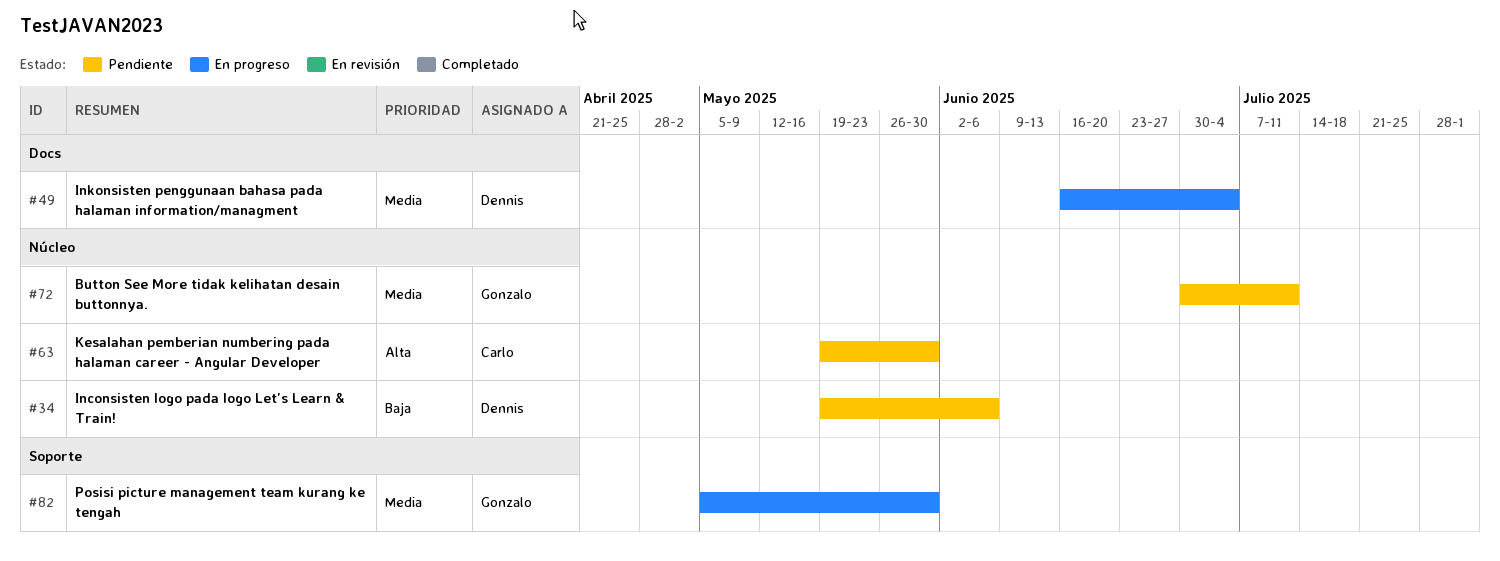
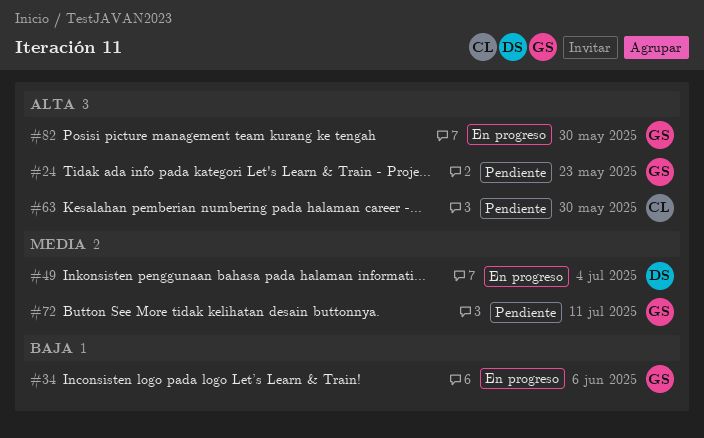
#24: none -> present
#34, status: Pendiente -> En progreso
#34, owner: Dennis -> Gonzalo
#82, priority: Media -> Alta

